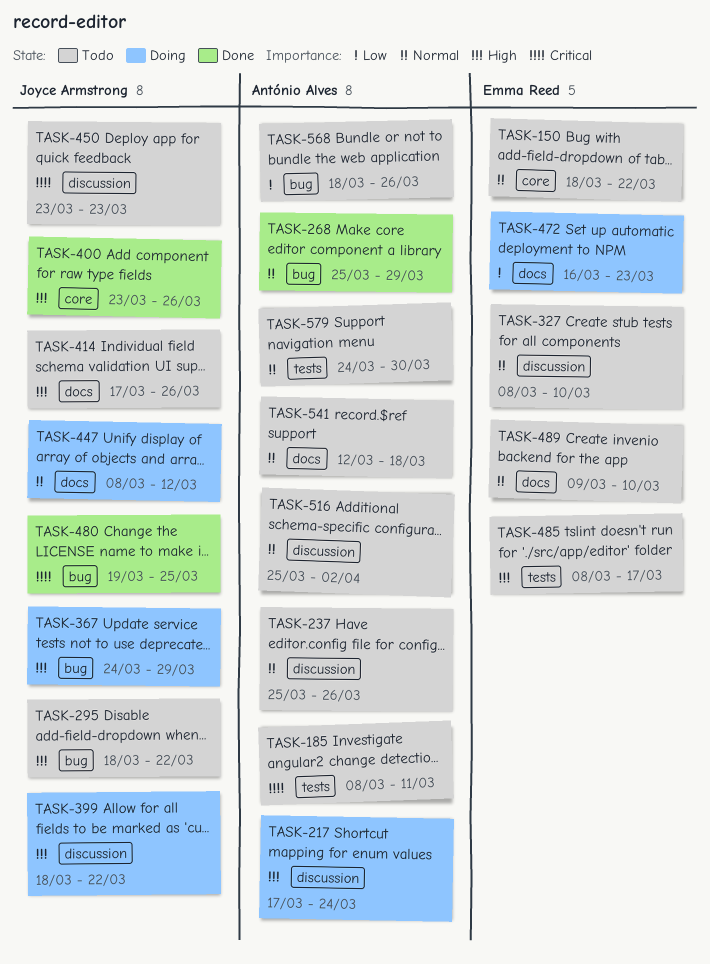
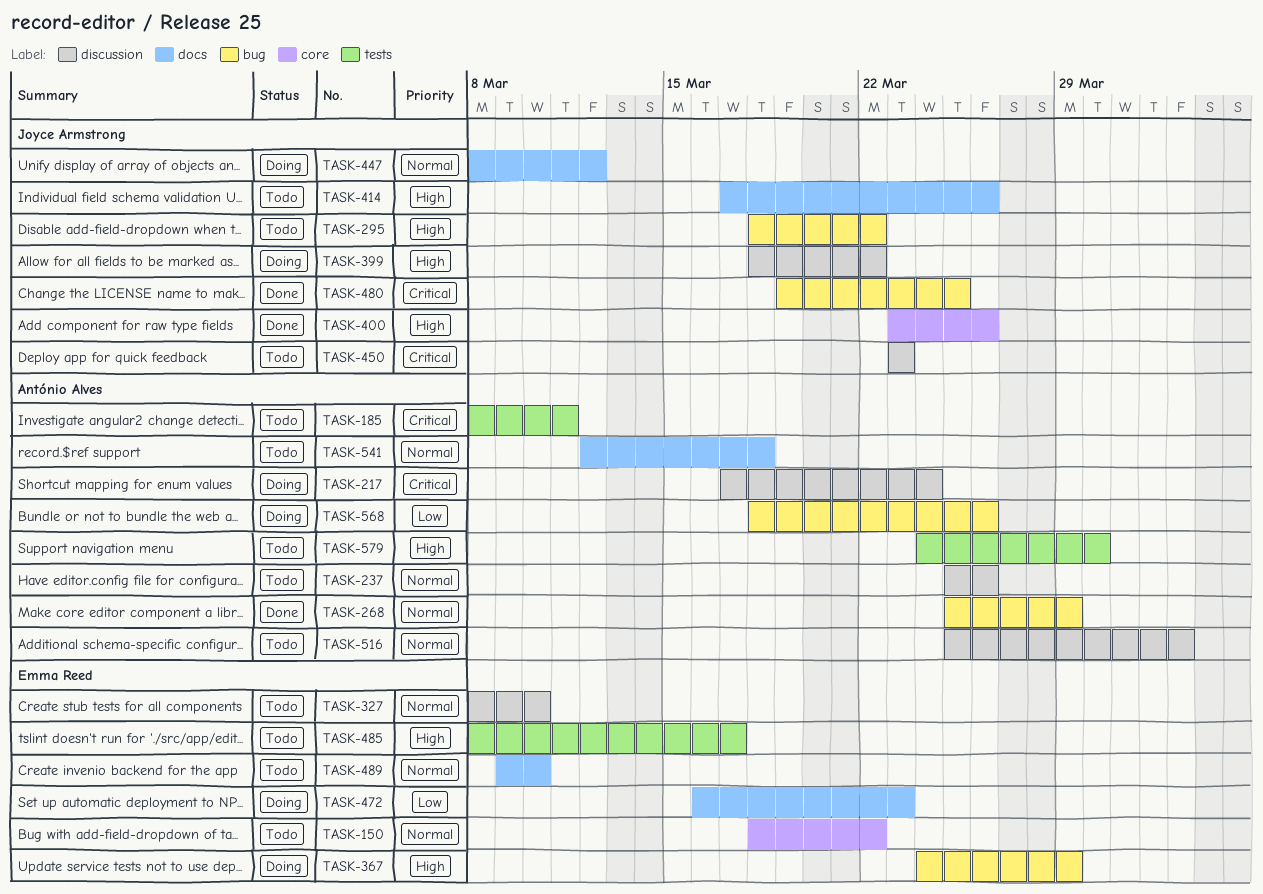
TASK-217, priority: High -> Critical
TASK-367, owner: Joyce Armstrong -> Emma Reed
TASK-568, status: Todo -> Doing
TASK-579, priority: Normal -> High

